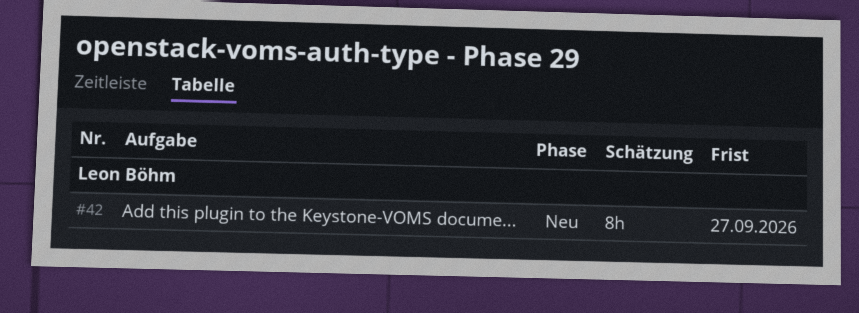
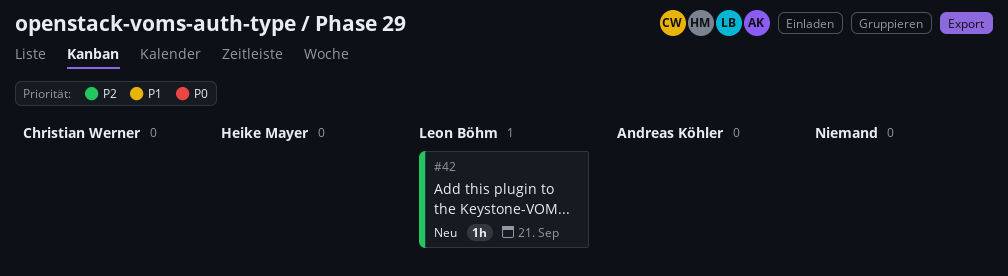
#42, estimate: 8h -> 1h
#42, due: Sep 27 -> Sep 21

